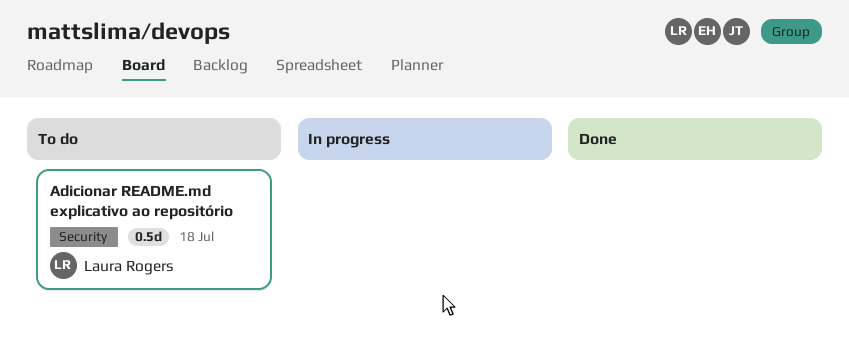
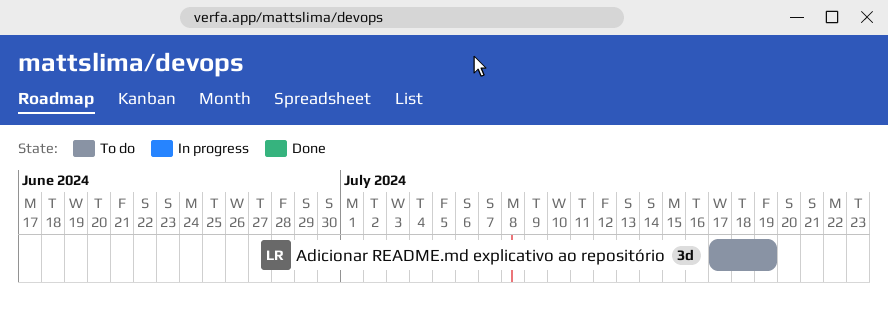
Adicionar README.md explicativo ao repositório, estimate: 0.5d -> 3d
Adicionar README.md explicativo ao repositório, due: Jul 18 -> Jul 19

